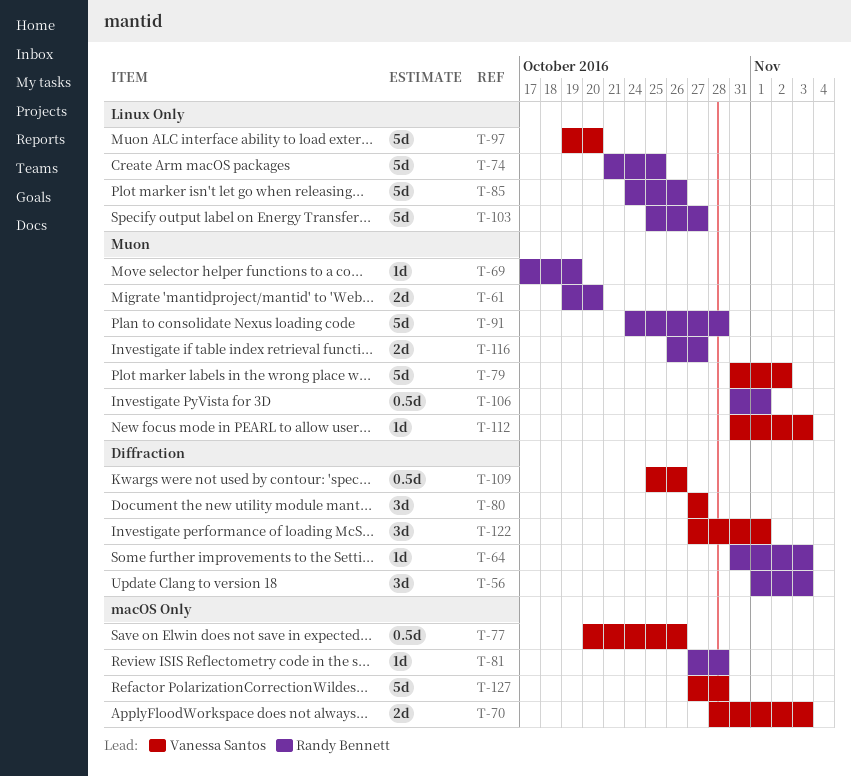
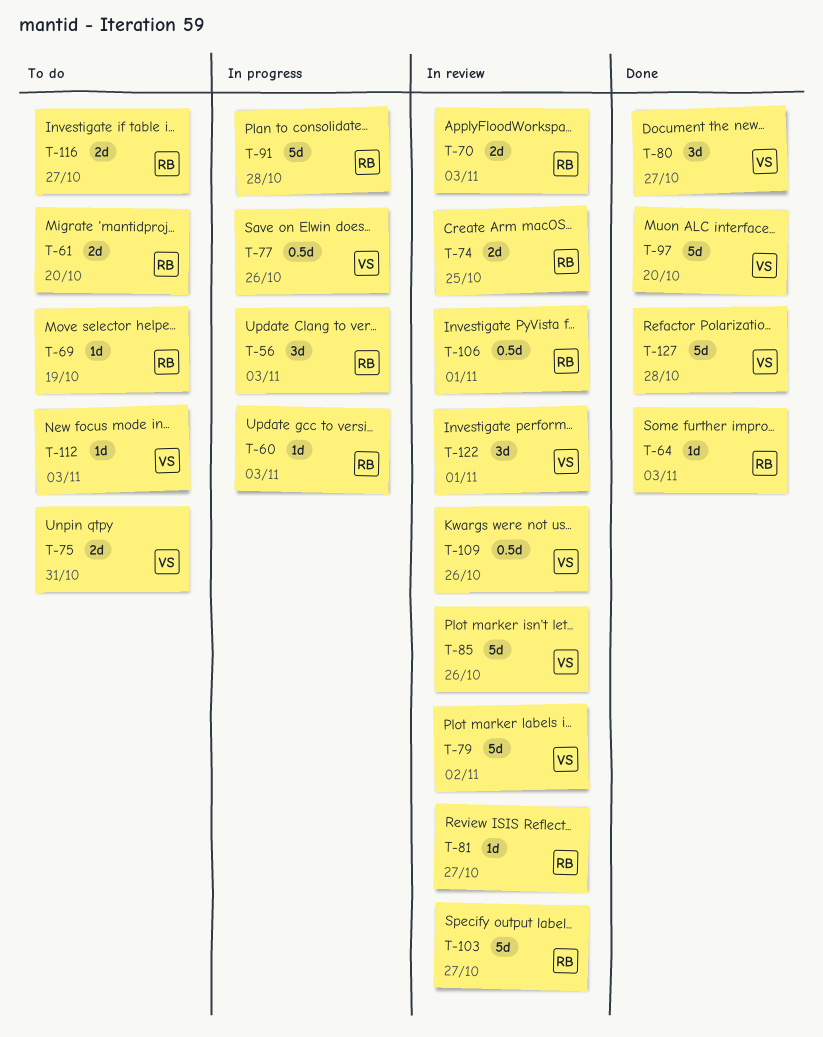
T-60: none -> present
T-70, owner: Vanessa Santos -> Randy Bennett
T-74, estimate: 5d -> 2d
T-75: none -> present
T-81, due: Oct 28 -> Oct 27
T-85, owner: Randy Bennett -> Vanessa Santos

